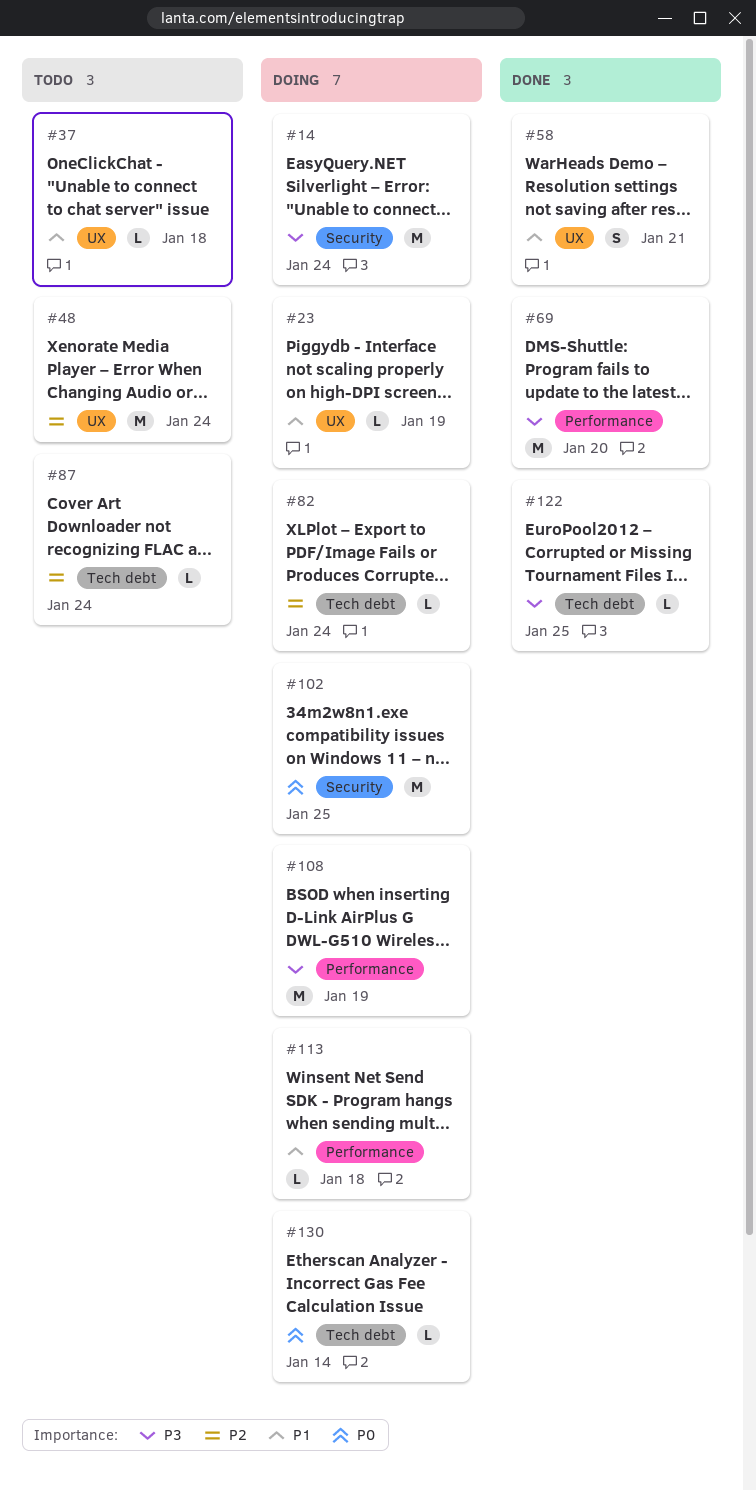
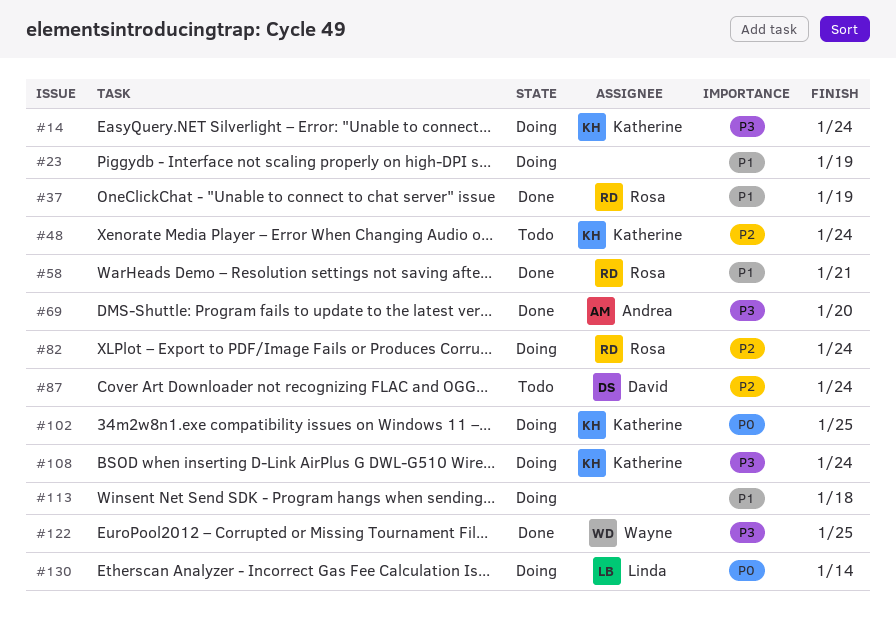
#37, status: Todo -> Done
#37, due: Jan 18 -> Jan 19
#108, due: Jan 19 -> Jan 24

